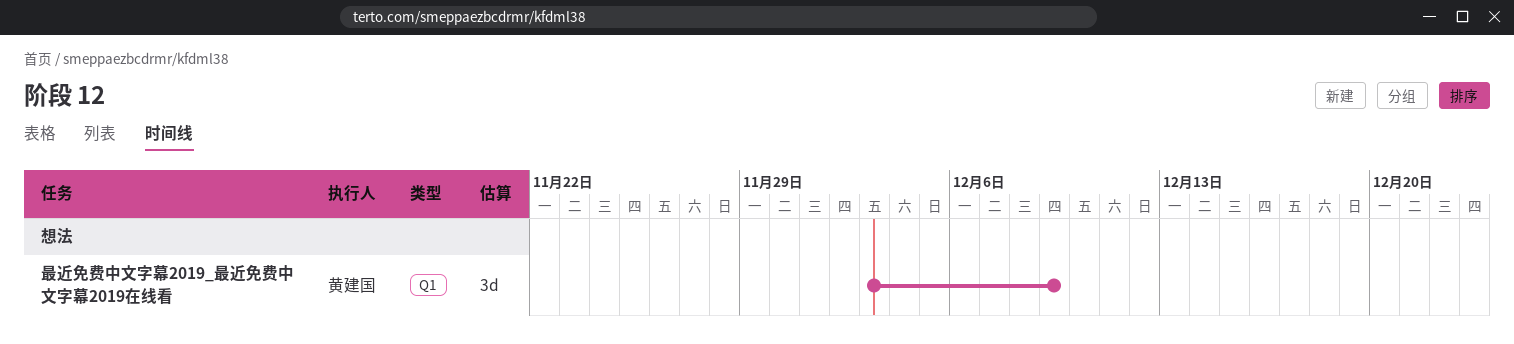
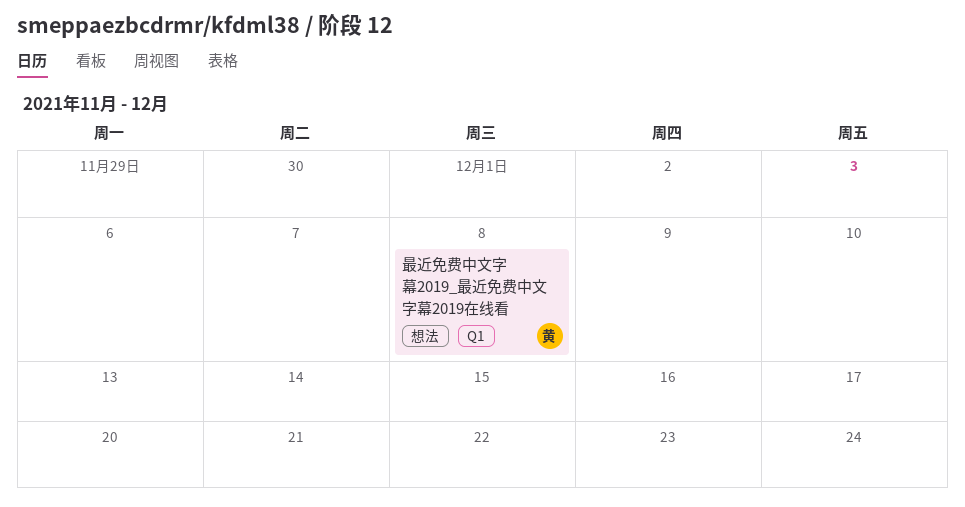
最近免费中文字幕2019_最近免费中文字幕2019在线看, due: Dec 9 -> Dec 8

